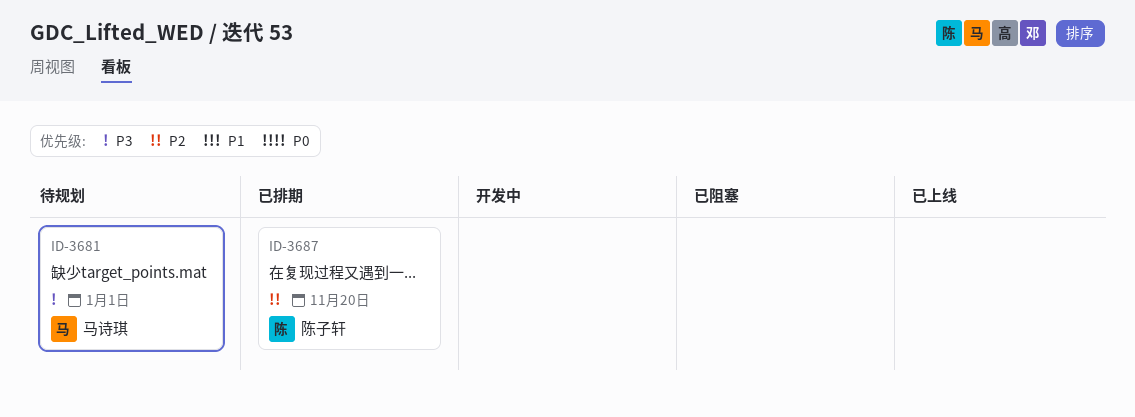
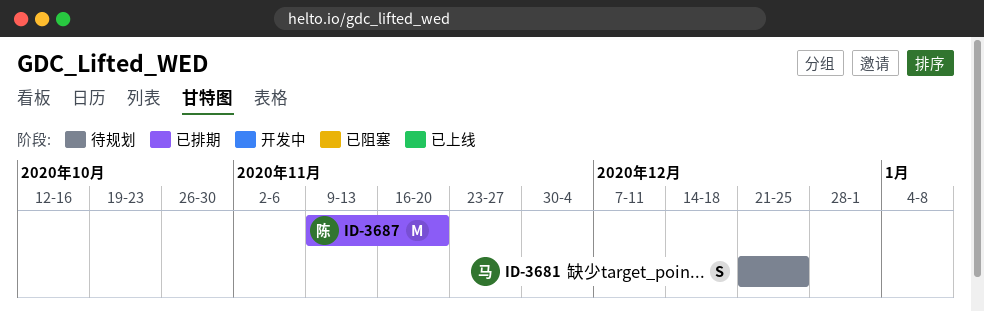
ID-3681, due: Jan 1 -> Dec 25

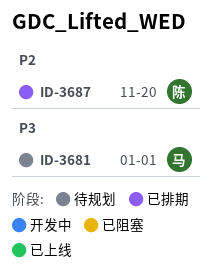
ID-3681, due: Dec 25 -> Jan 1

